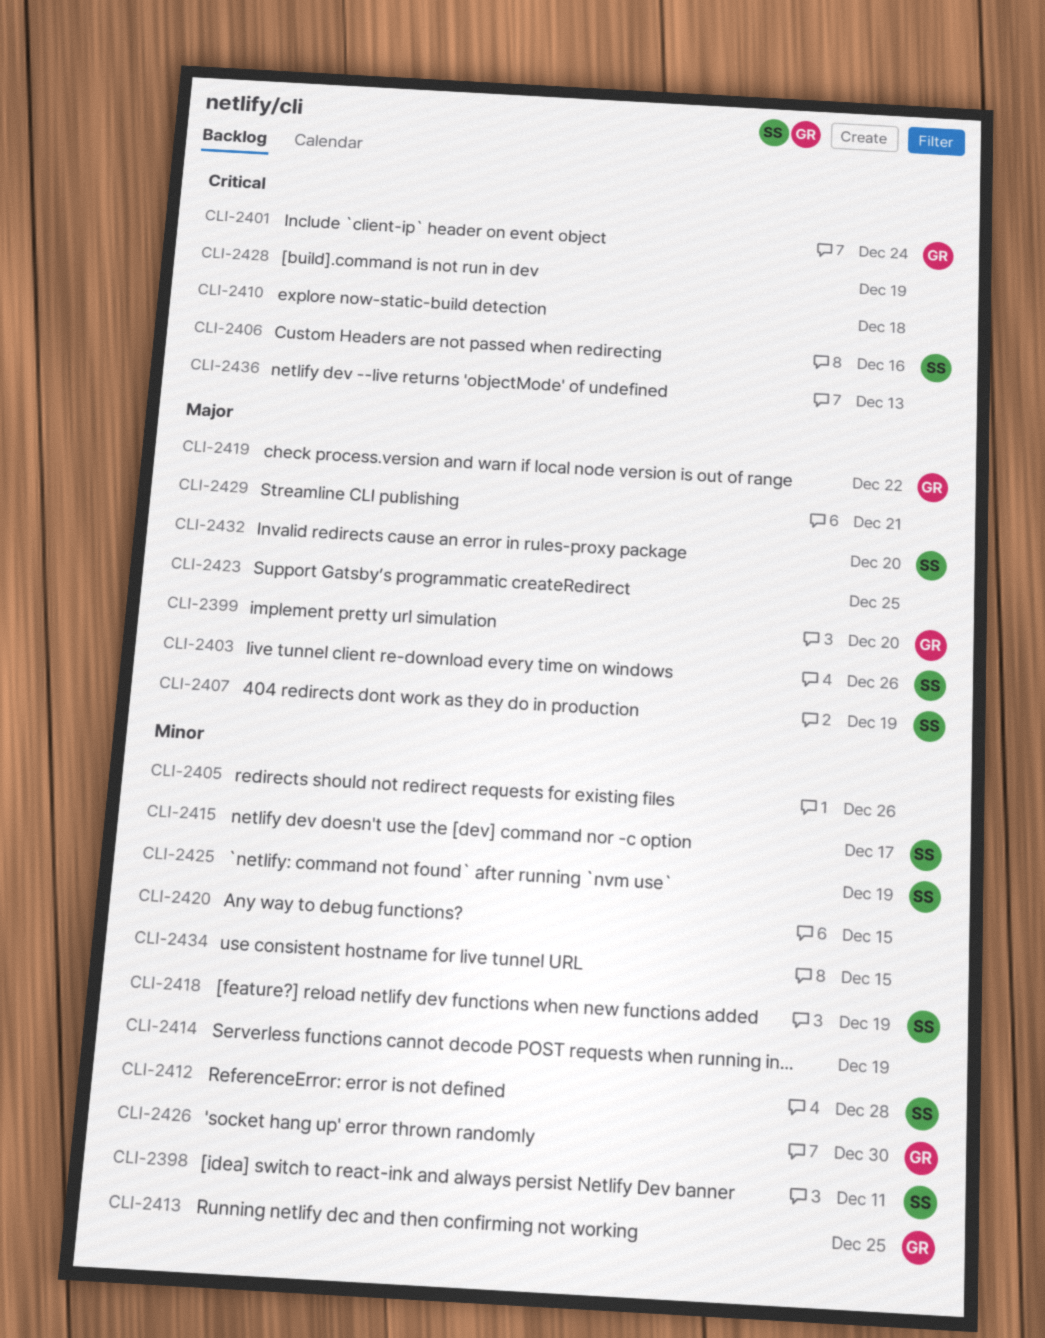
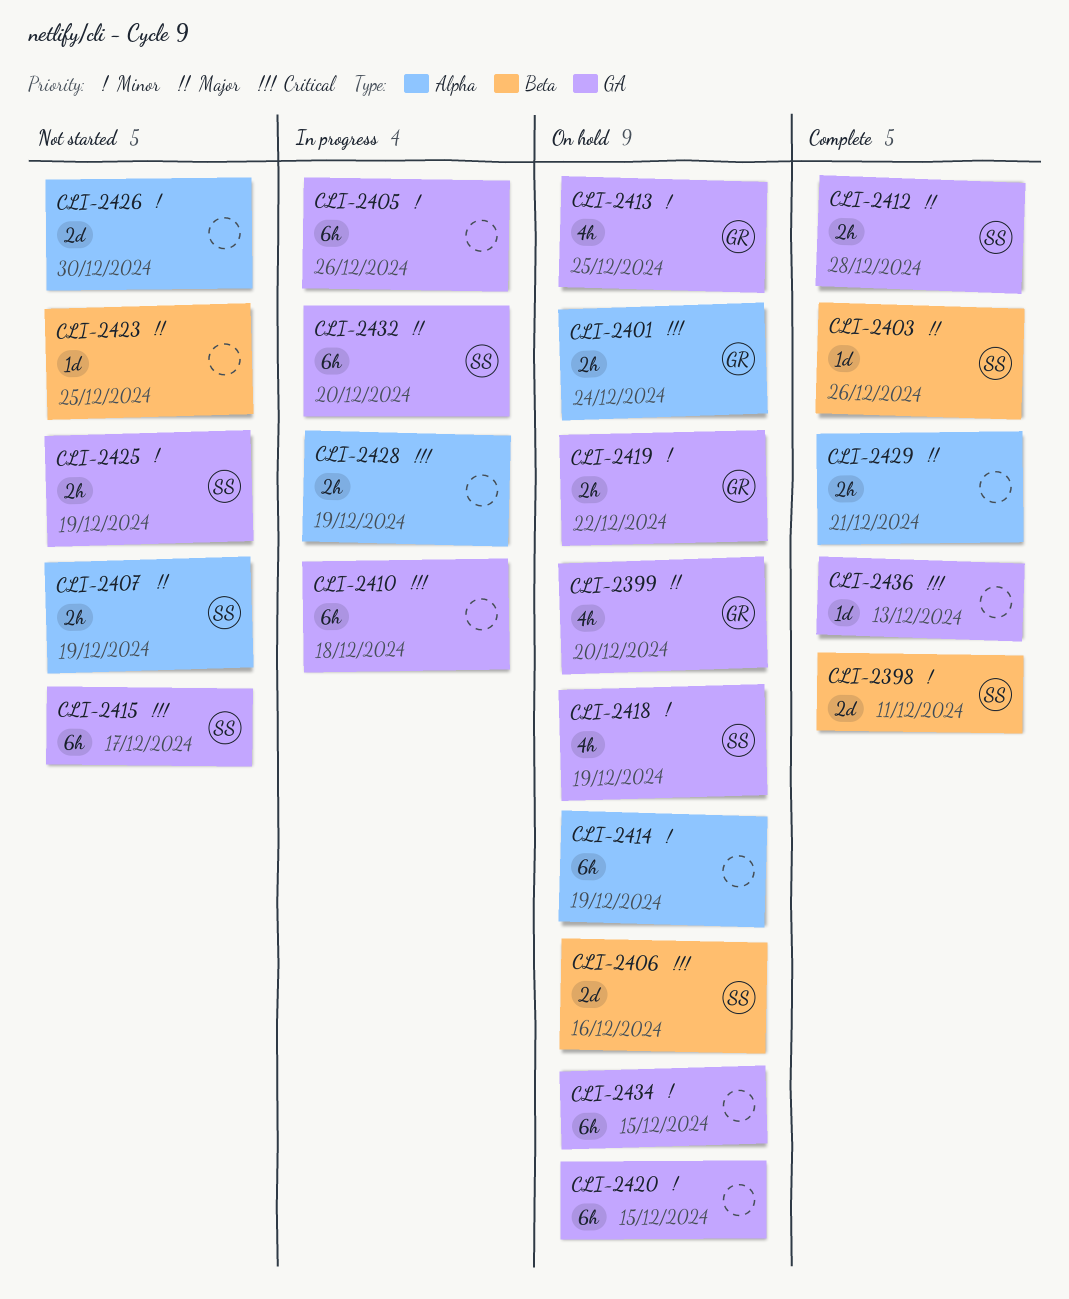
CLI-2412, priority: Minor -> Major
CLI-2415, priority: Minor -> Critical
CLI-2419, priority: Major -> Minor
CLI-2426, owner: GR -> none

